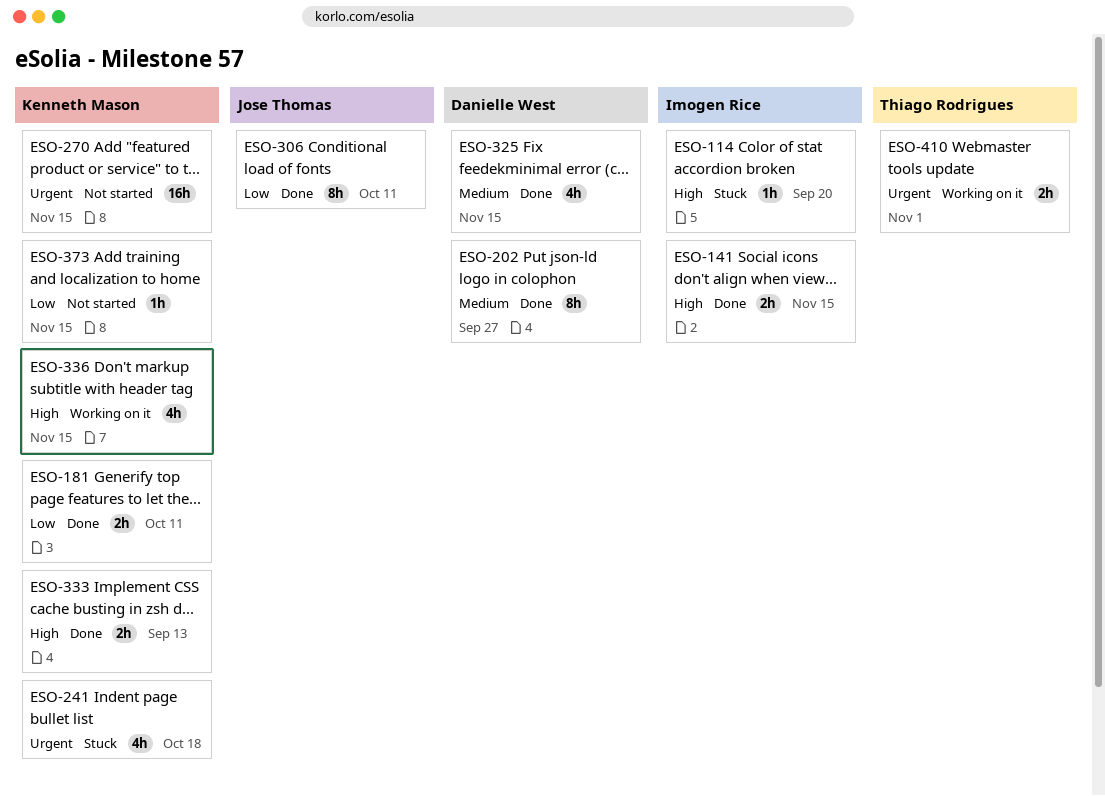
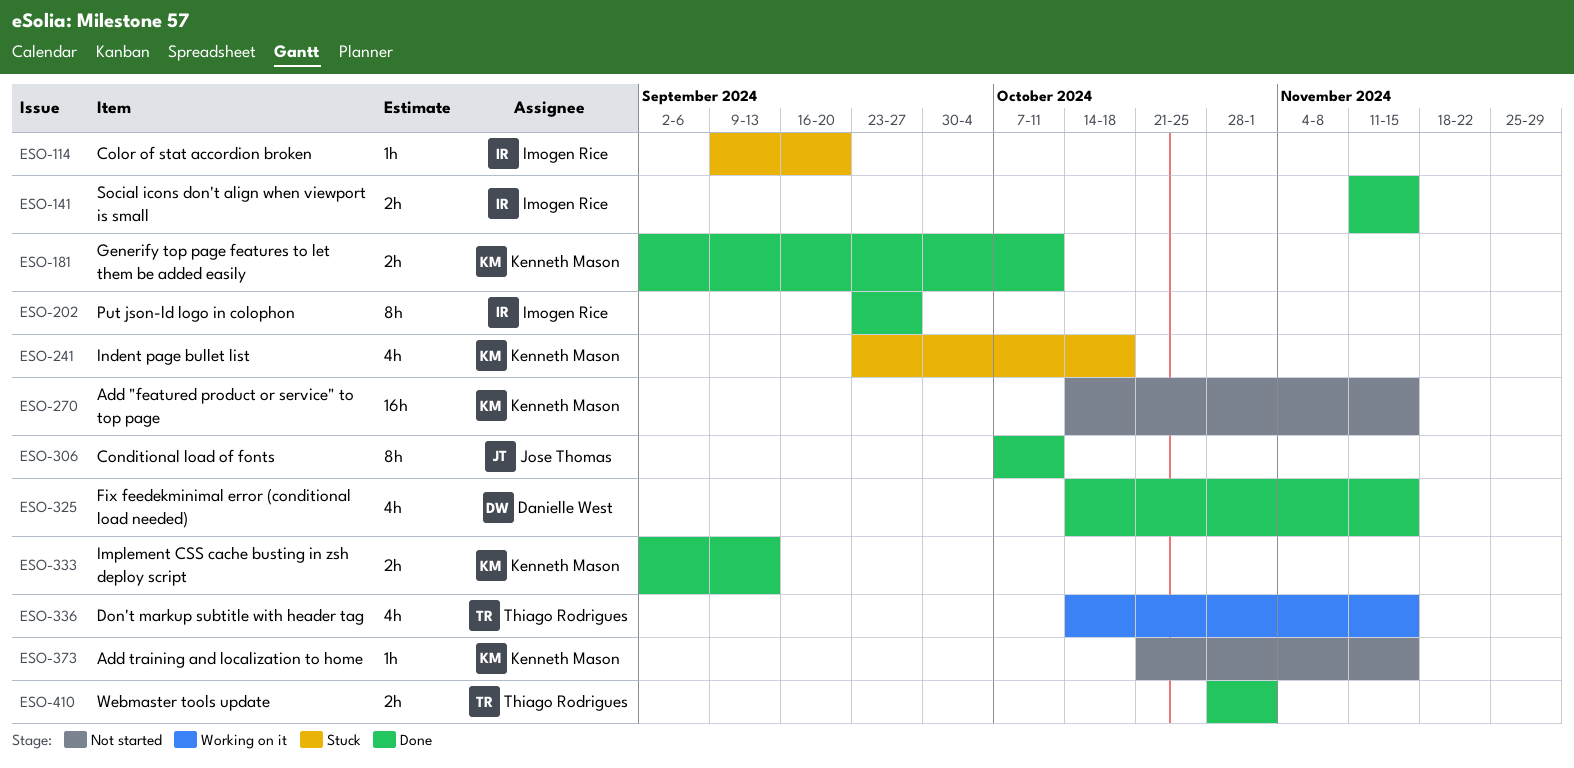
ESO-202, owner: Danielle West -> Imogen Rice
ESO-336, owner: Kenneth Mason -> Thiago Rodrigues
ESO-410, status: Working on it -> Done

